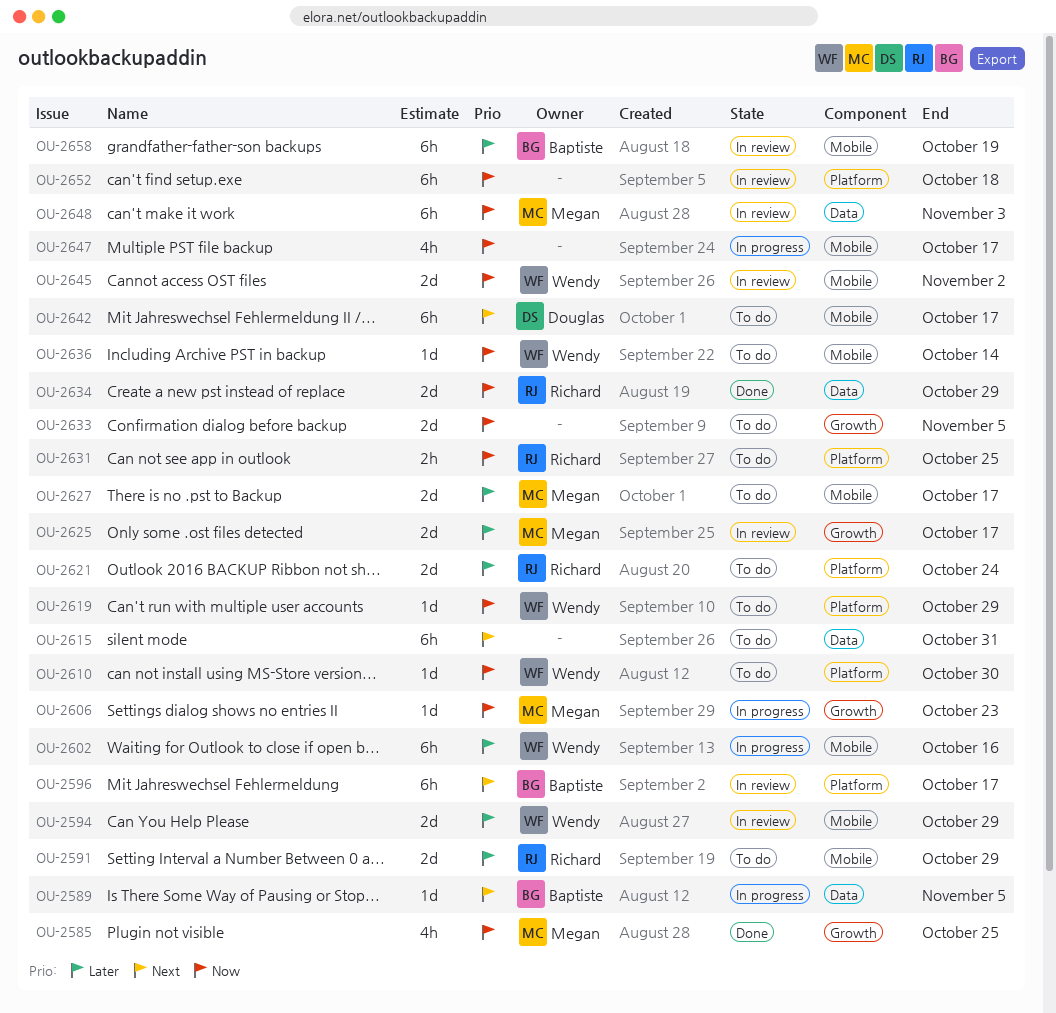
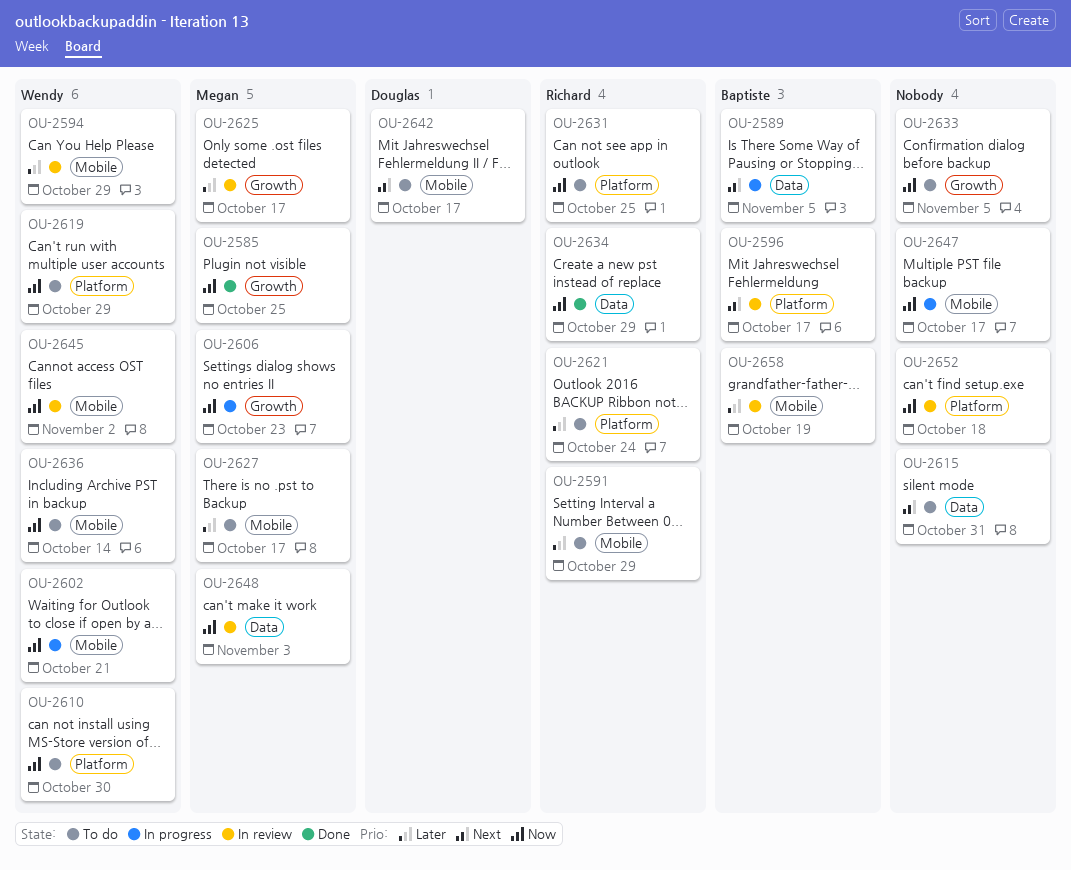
OU-2602, priority: Later -> Now
OU-2602, due: Oct 16 -> Oct 21

